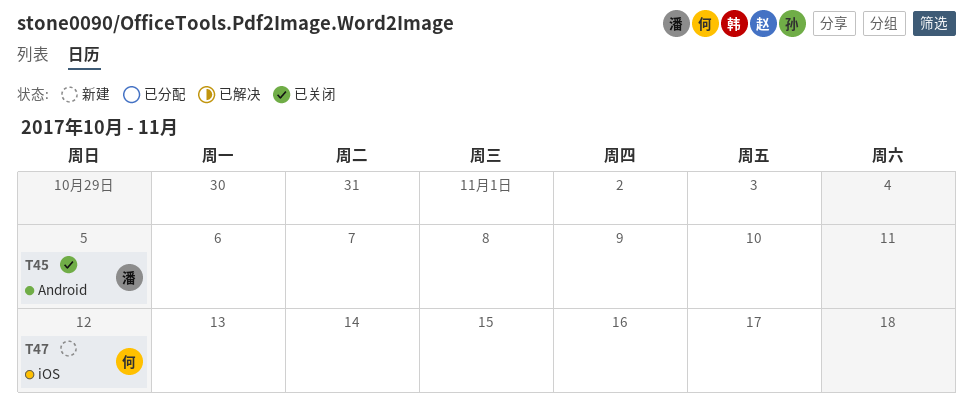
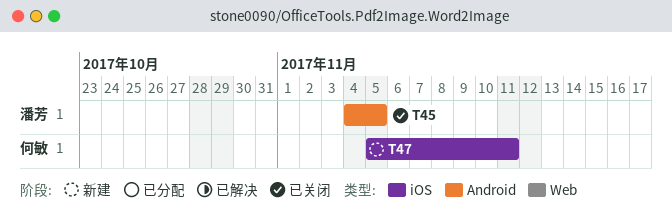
T47, due: Nov 12 -> Nov 11

